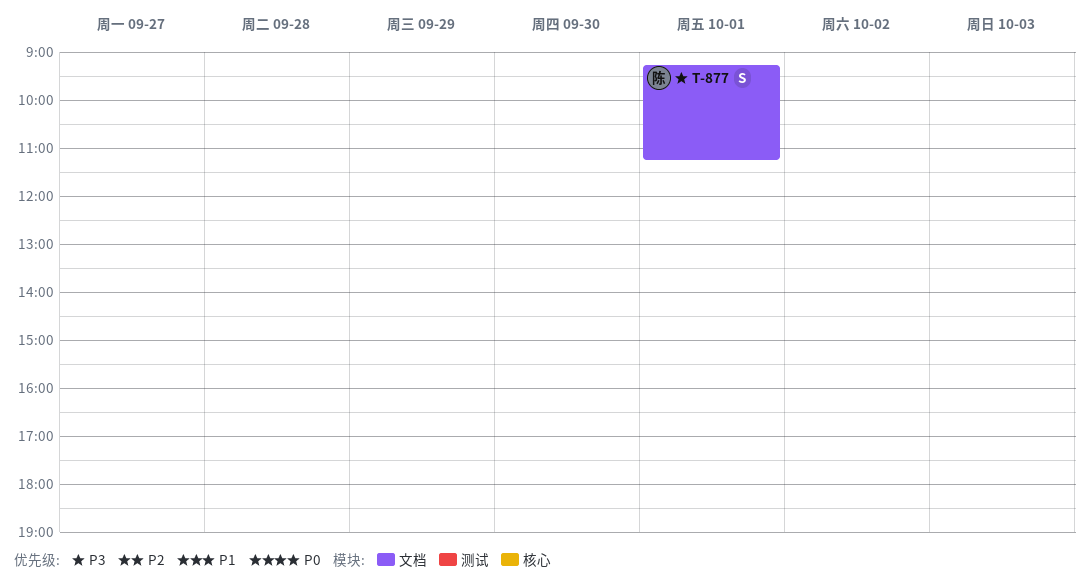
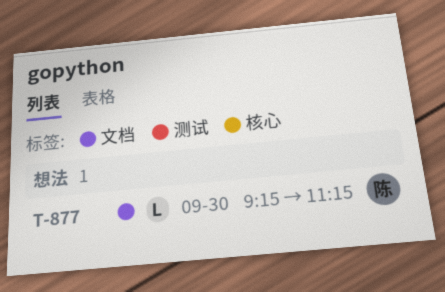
T-877, estimate: S -> L
T-877, day: Oct 1 -> Sep 30

